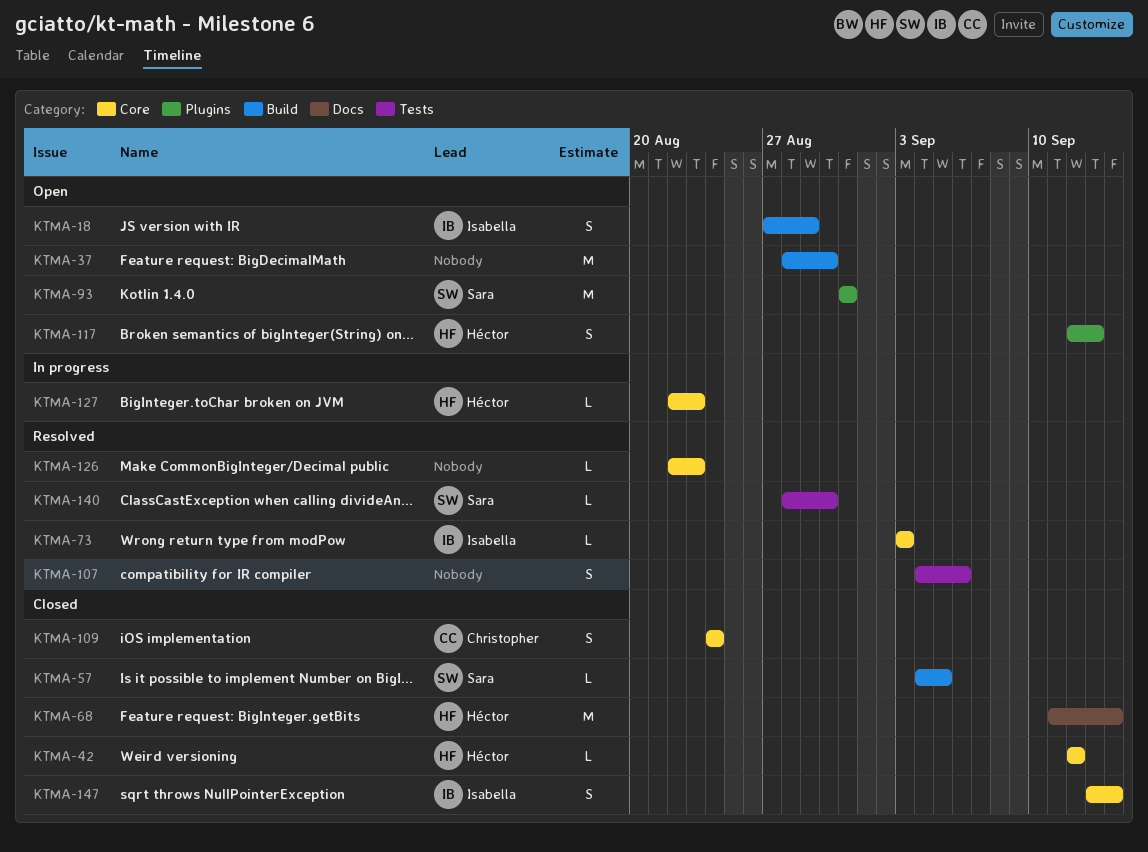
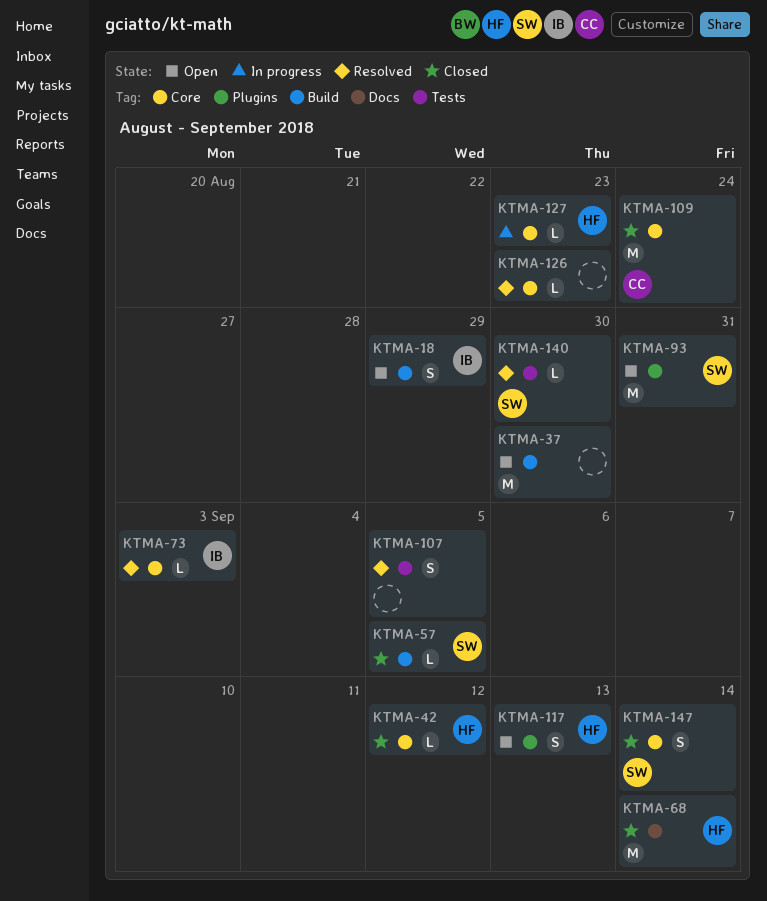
KTMA-107, due: Sep 6 -> Sep 5
KTMA-109, estimate: S -> M
KTMA-147, owner: Isabella -> Sara

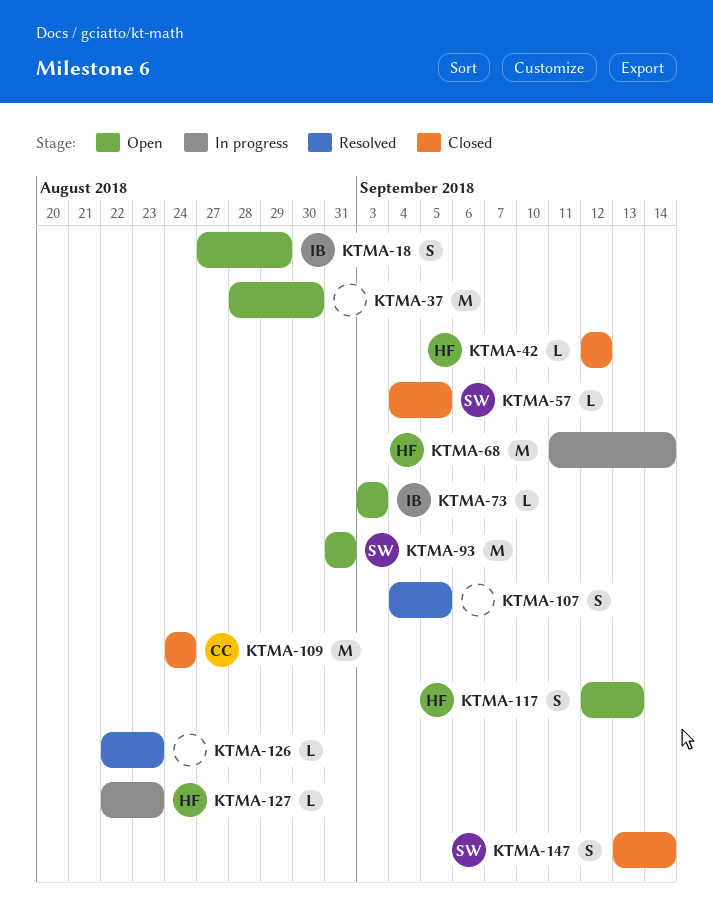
KTMA-68, status: Closed -> In progress
KTMA-73, status: Resolved -> Open
KTMA-140: present -> none

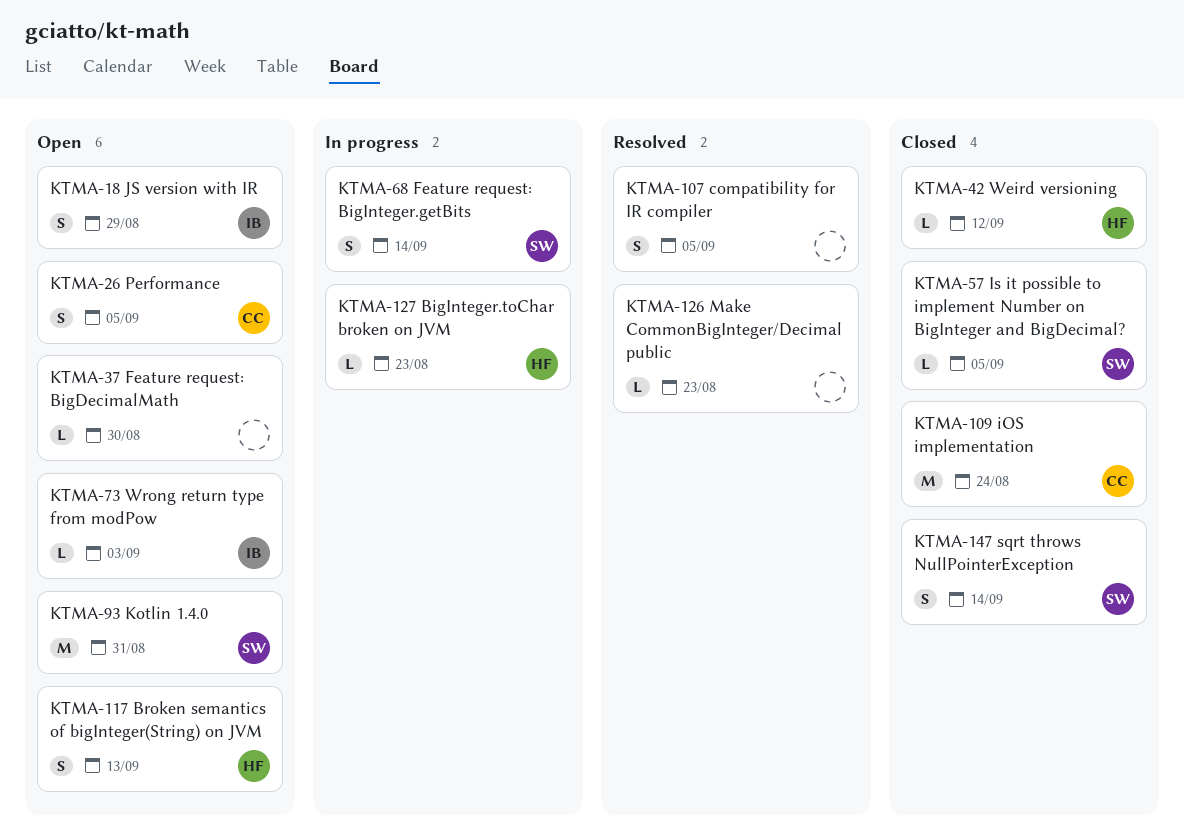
KTMA-26: none -> present
KTMA-37, estimate: M -> L
KTMA-68, owner: HF -> SW
KTMA-68, estimate: M -> S

